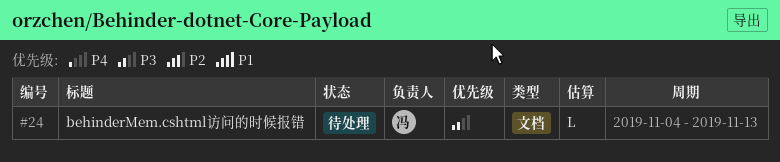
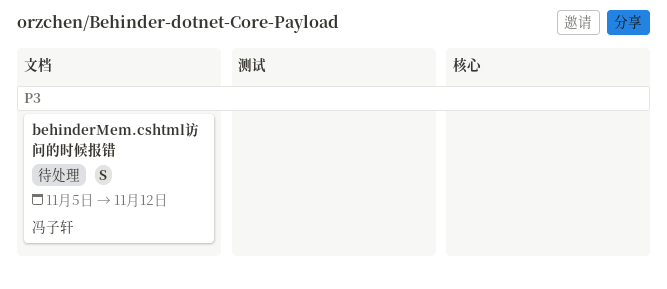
behinderMem.cshtml访问的时候报错, estimate: L -> S
behinderMem.cshtml访问的时候报错, start: Nov 4 -> Nov 5
behinderMem.cshtml访问的时候报错, due: Nov 13 -> Nov 12

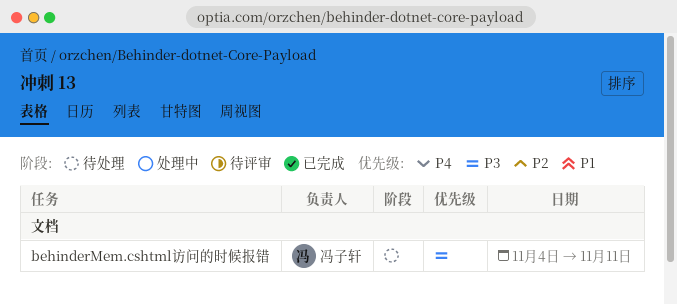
behinderMem.cshtml访问的时候报错, start: Nov 5 -> Nov 4
behinderMem.cshtml访问的时候报错, due: Nov 12 -> Nov 11

